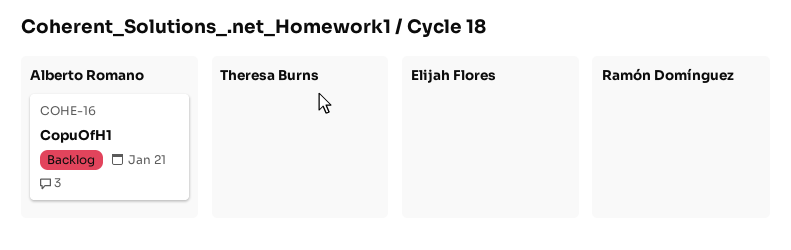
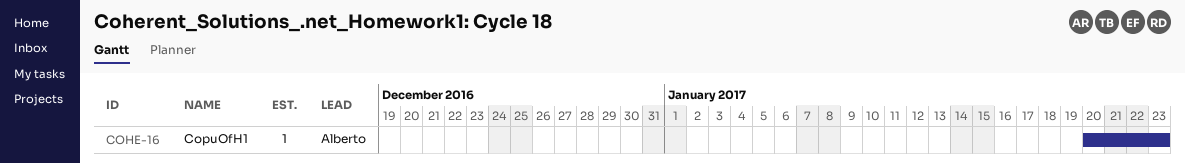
COHE-16, due: Jan 21 -> Jan 23

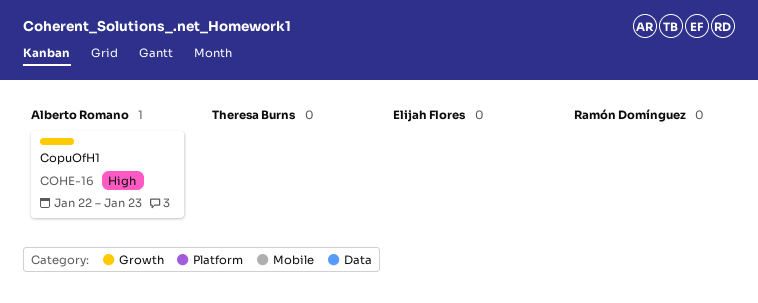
COHE-16, start: Jan 20 -> Jan 22

